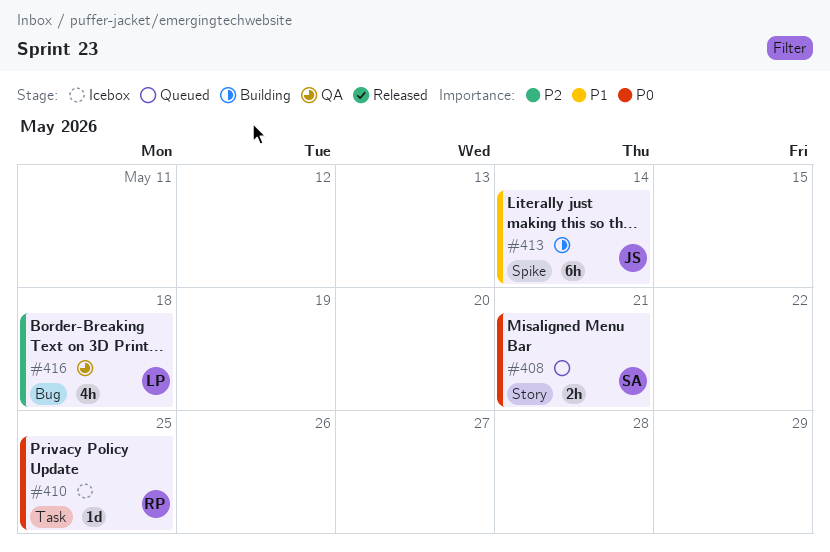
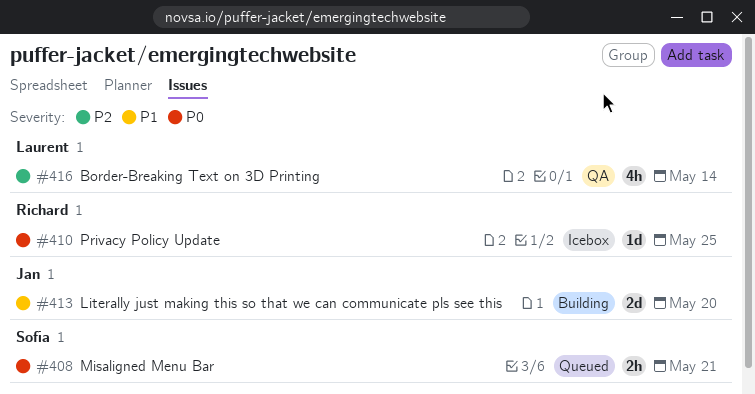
#413, estimate: 6h -> 2d
#413, due: May 14 -> May 20
#416, due: May 18 -> May 14

